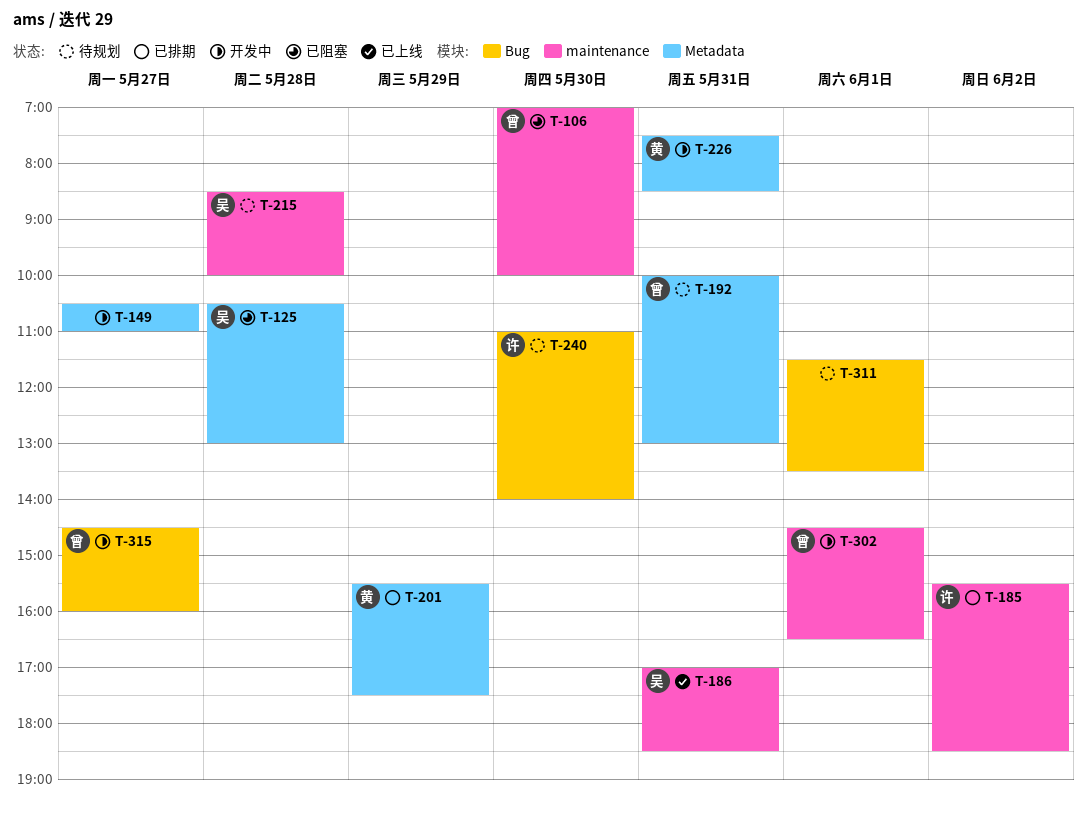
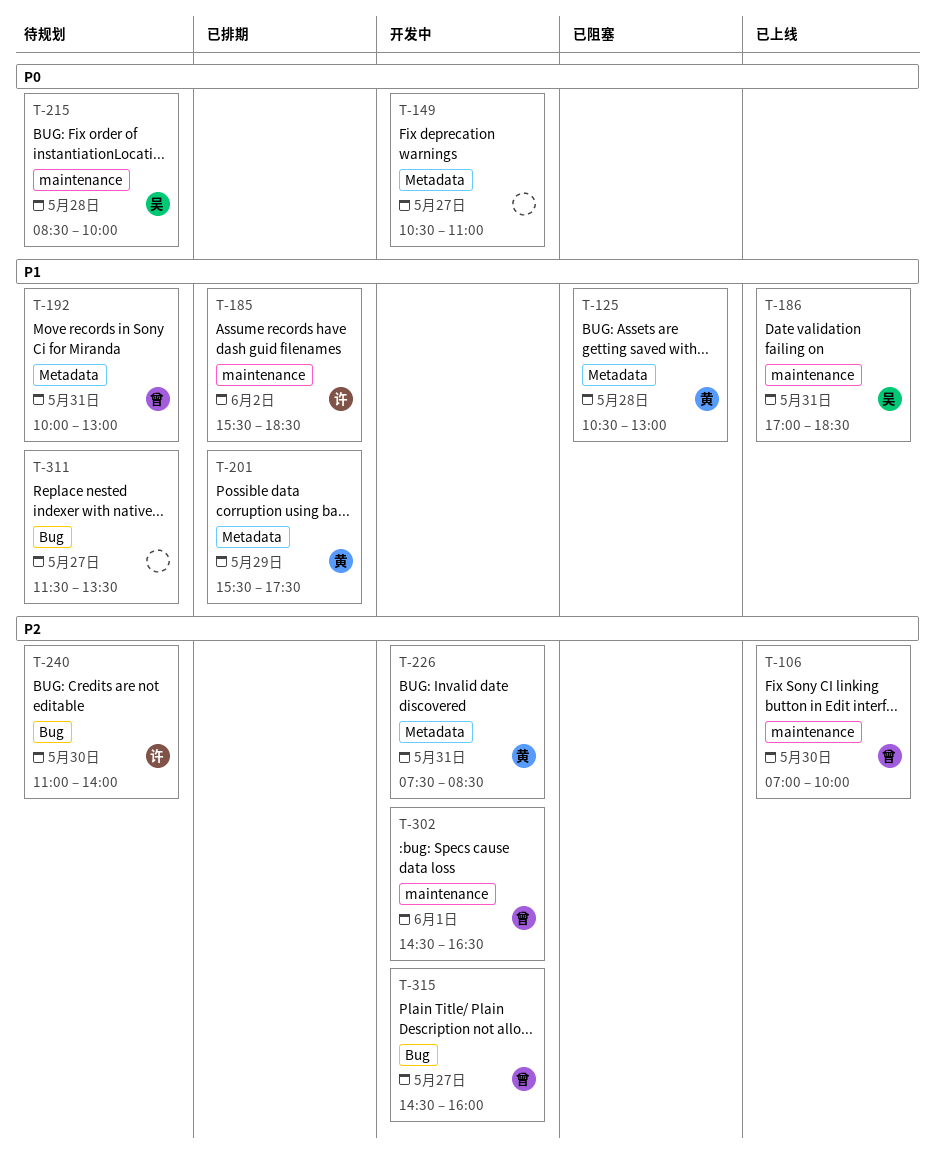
T-106, status: 已阻塞 -> 已上线
T-125, owner: 吴 -> 黄
T-311, day: Jun 1 -> May 27

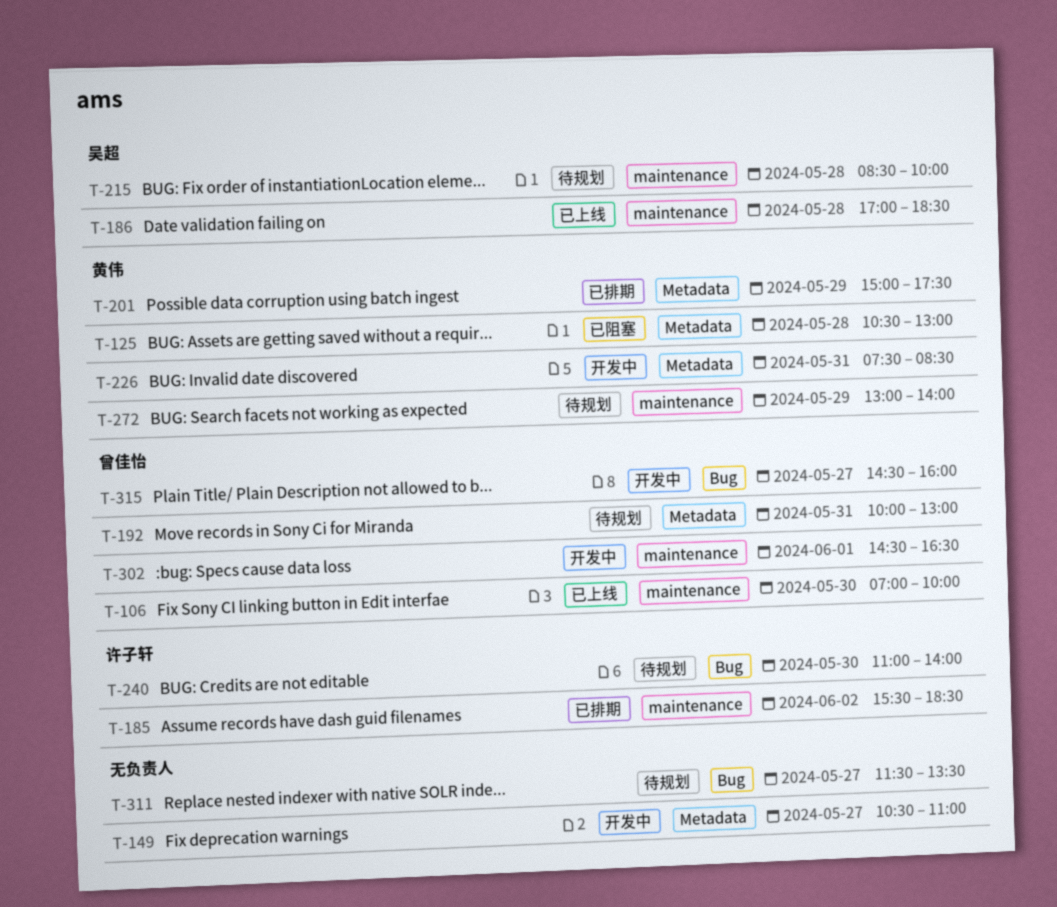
T-186, day: May 31 -> May 28
T-201, begins: 15:30 -> 15:00
T-272: none -> present

